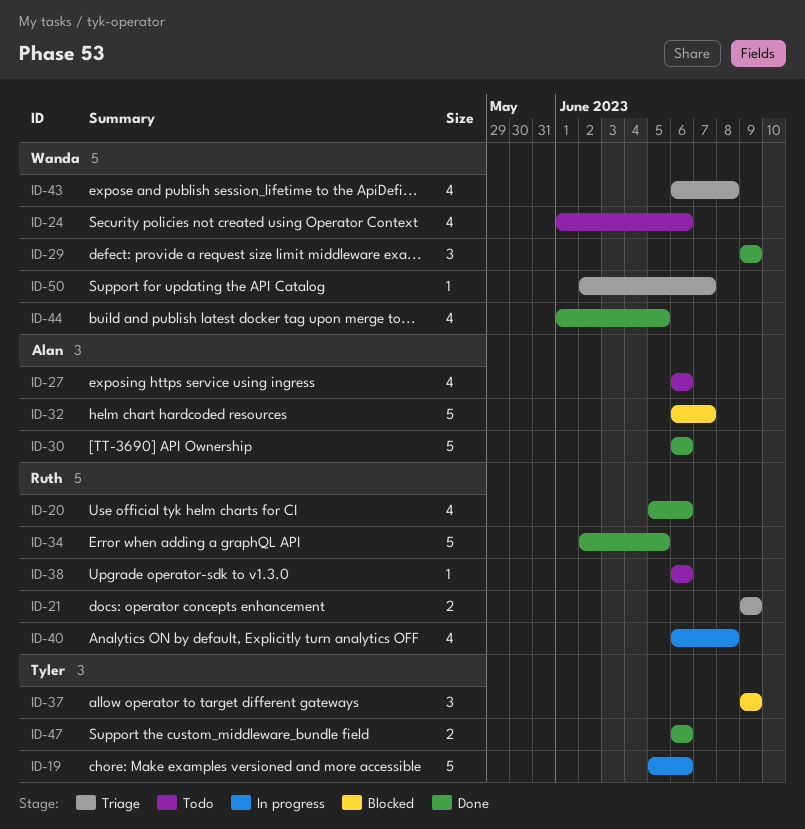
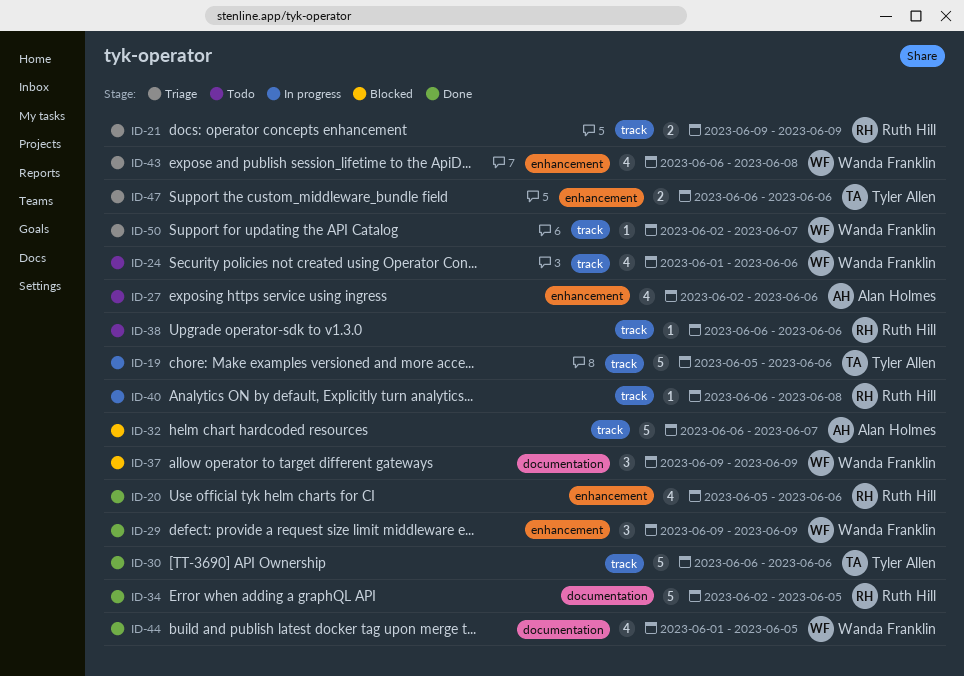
ID-27, start: Jun 6 -> Jun 2
ID-30, owner: Alan Holmes -> Tyler Allen
ID-37, owner: Tyler Allen -> Wanda Franklin
ID-40, estimate: 4 -> 1
ID-47, status: Done -> Triage

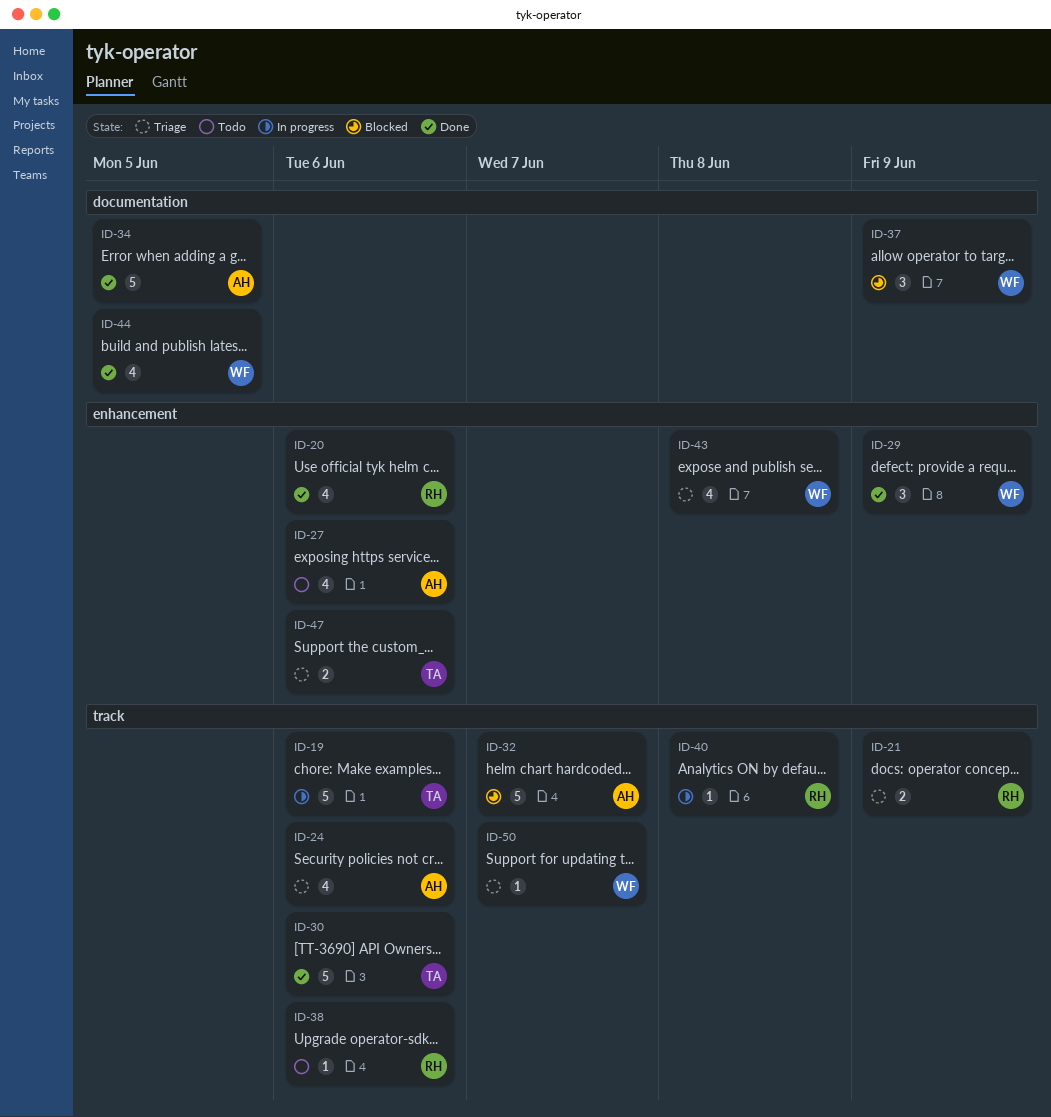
ID-24, status: Todo -> Triage
ID-24, owner: Wanda Franklin -> Alan Holmes
ID-34, owner: Ruth Hill -> Alan Holmes

